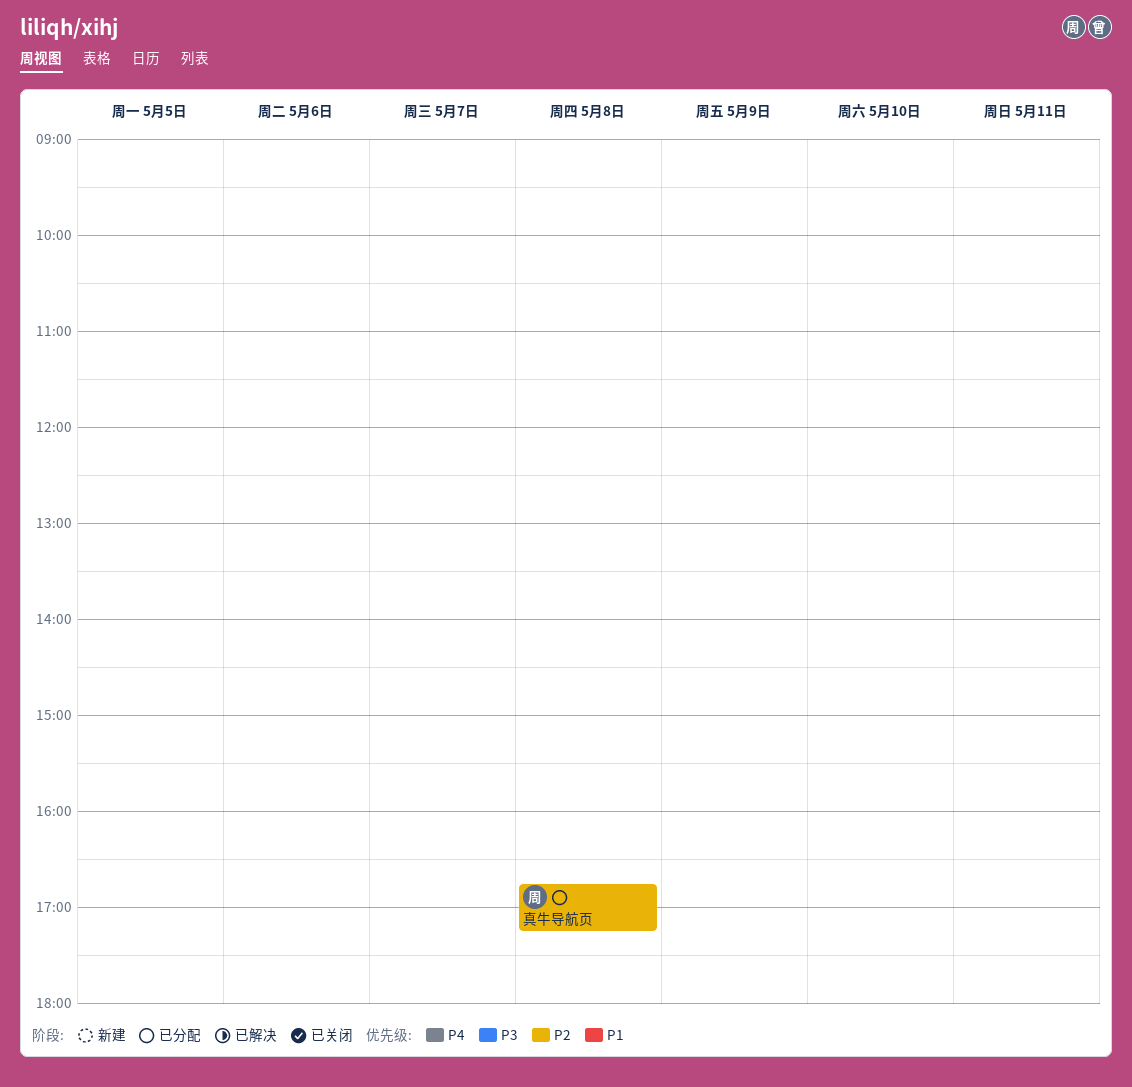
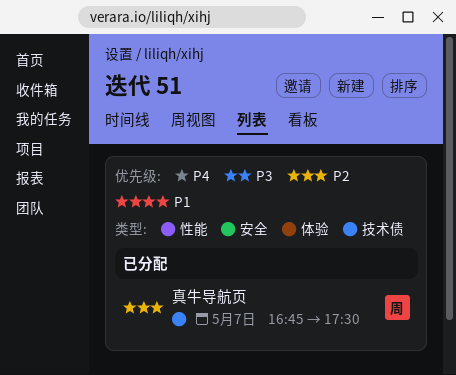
真牛导航页, day: May 8 -> May 7
真牛导航页, ends: 17:15 -> 17:30

